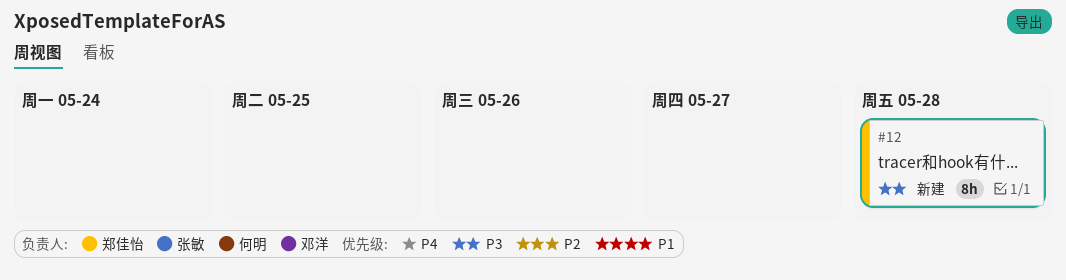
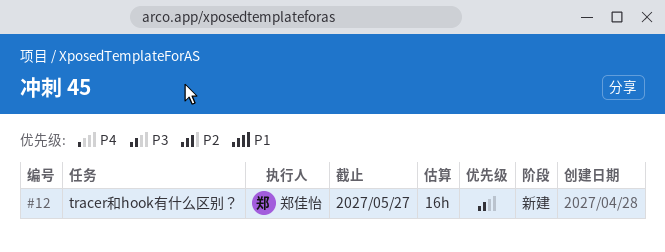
#12, estimate: 8h -> 16h
#12, due: May 28 -> May 27

